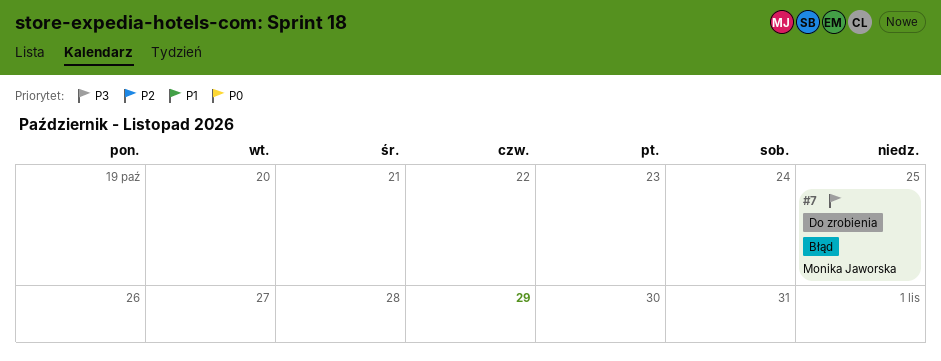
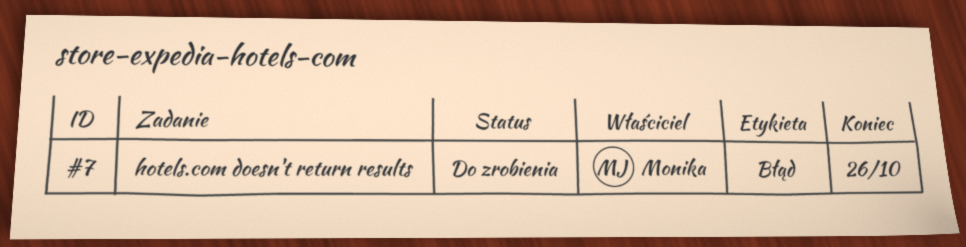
#7, due: Oct 25 -> Oct 26

